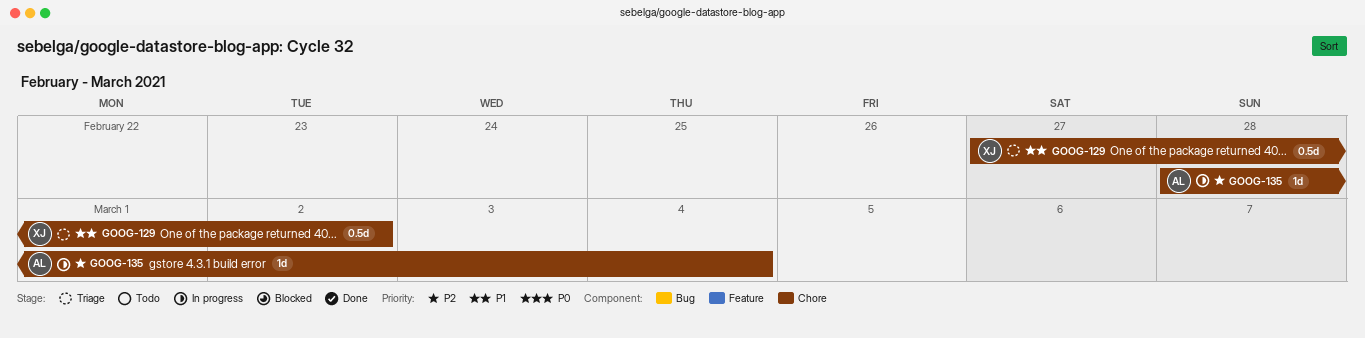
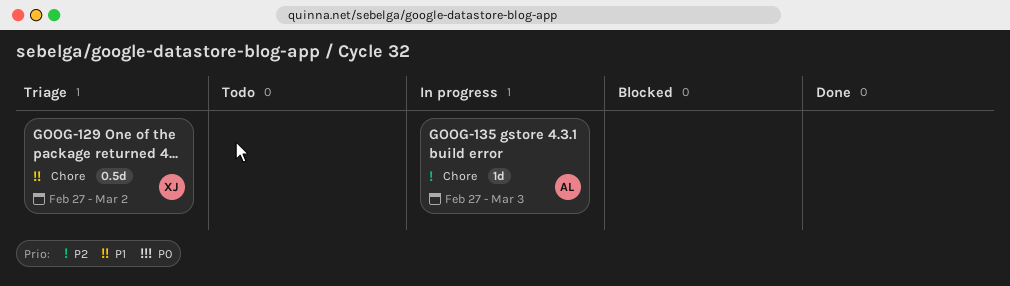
GOOG-135, start: Feb 28 -> Feb 27
GOOG-135, due: Mar 4 -> Mar 3

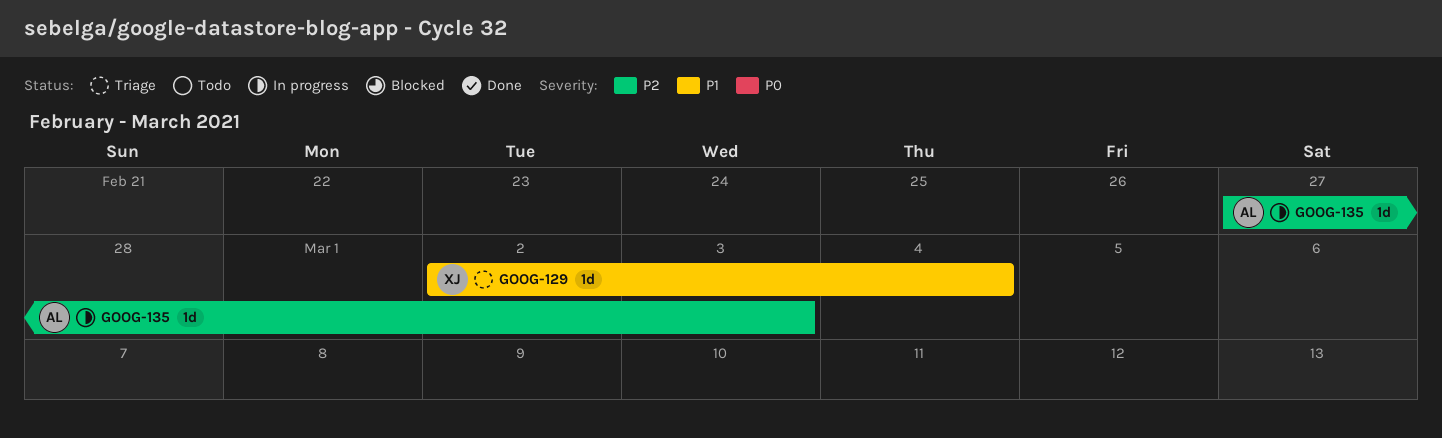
GOOG-129, estimate: 0.5d -> 1d
GOOG-129, start: Feb 27 -> Mar 2
GOOG-129, due: Mar 2 -> Mar 4

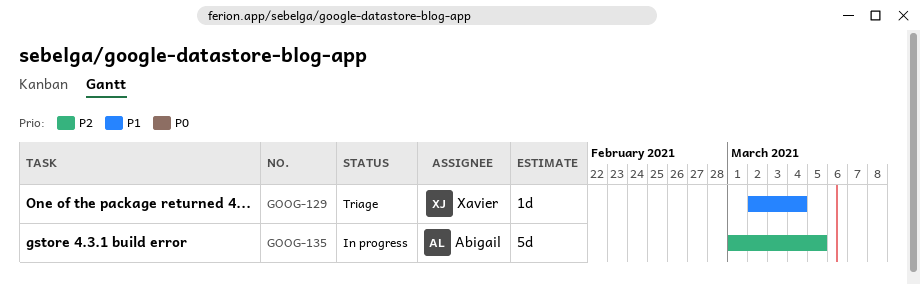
GOOG-135, estimate: 1d -> 5d
GOOG-135, start: Feb 27 -> Mar 1
GOOG-135, due: Mar 3 -> Mar 5

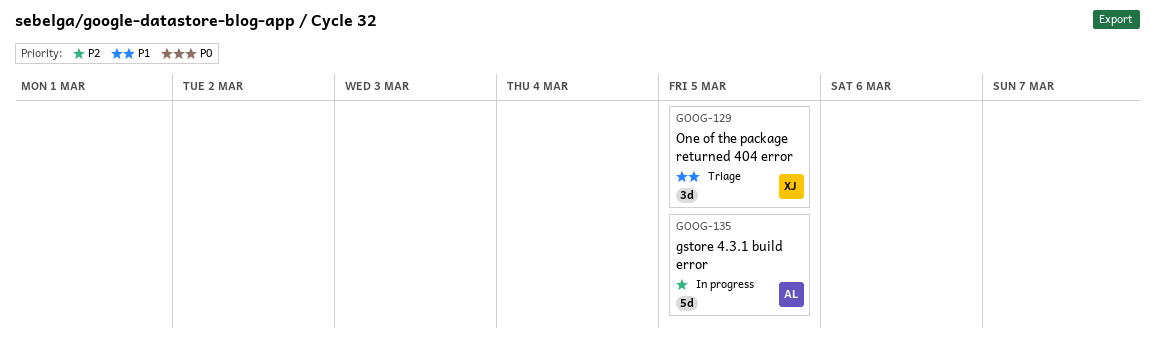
GOOG-129, estimate: 1d -> 3d
GOOG-129, due: Mar 4 -> Mar 5

